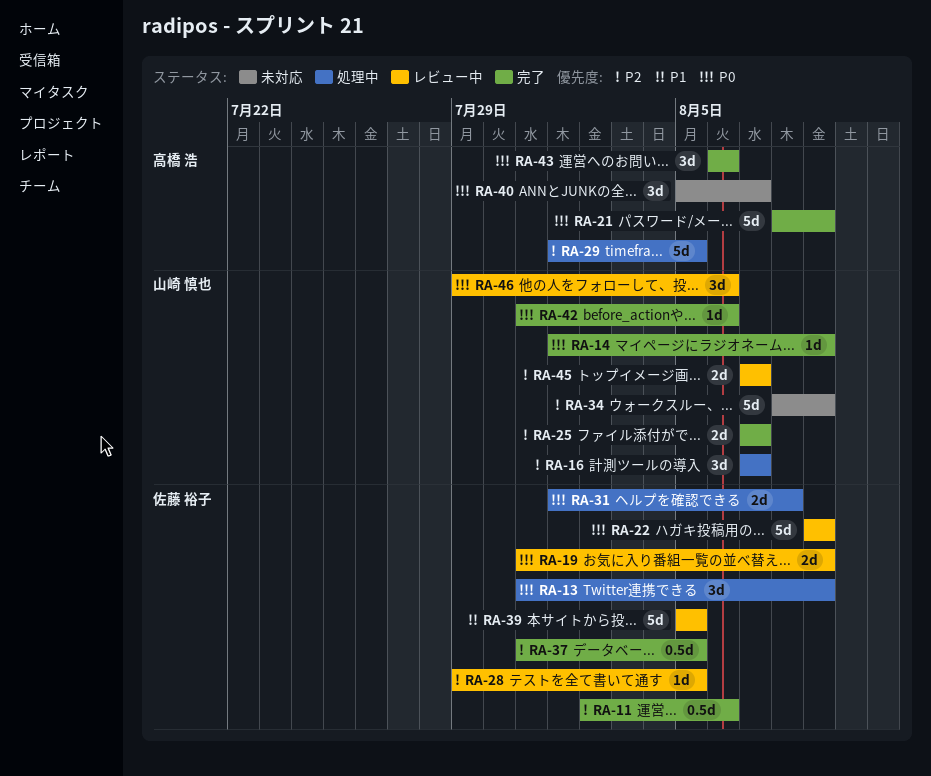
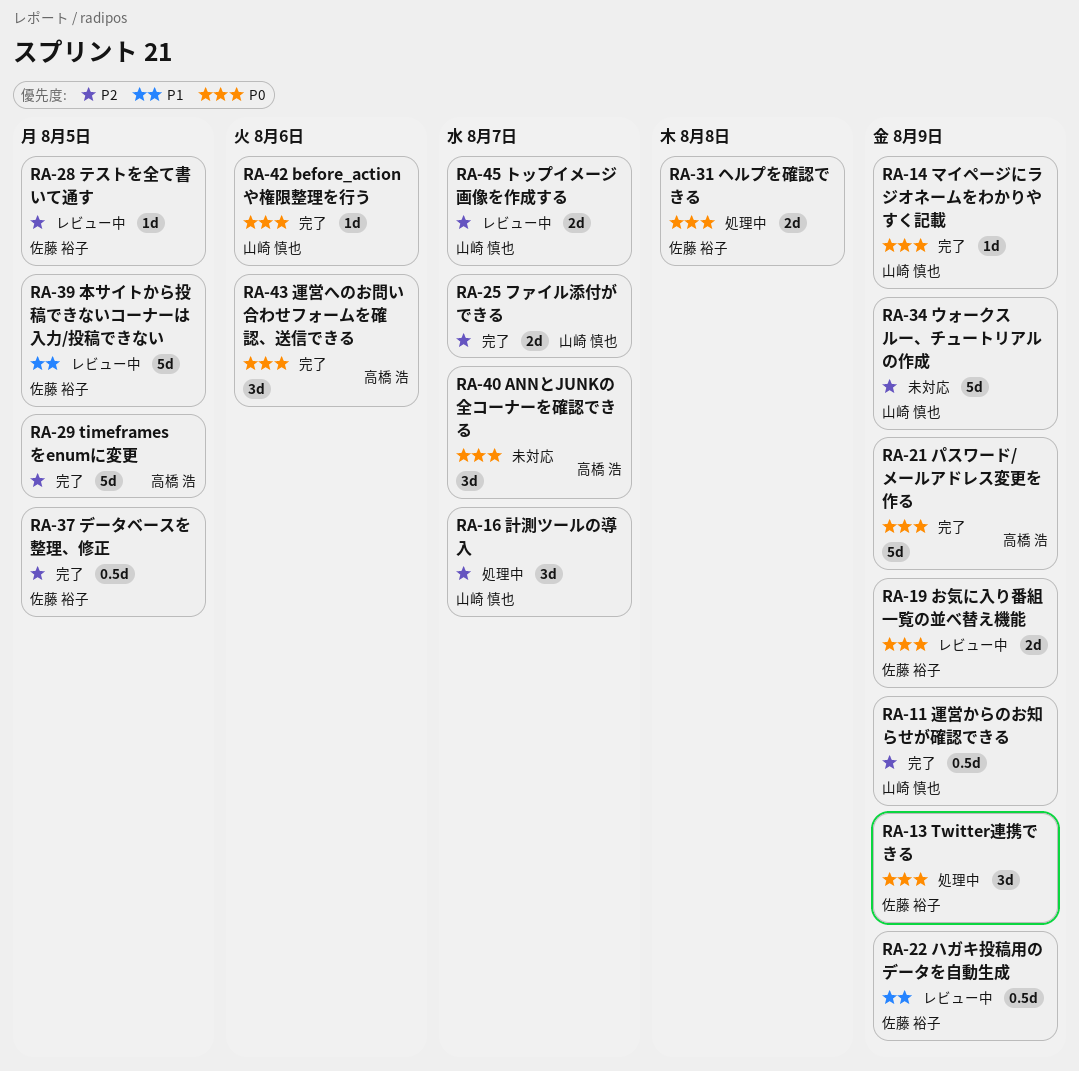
RA-11, owner: 佐藤 裕子 -> 山崎 慎也
RA-11, due: Aug 6 -> Aug 9
RA-22, priority: P0 -> P1
RA-22, estimate: 5d -> 0.5d
RA-29, status: 処理中 -> 完了
RA-46: present -> none

